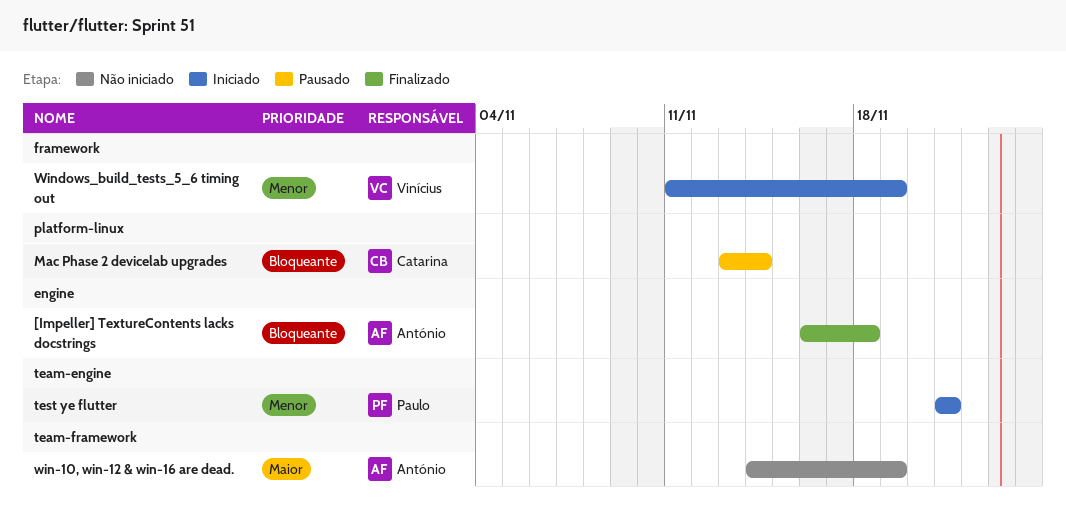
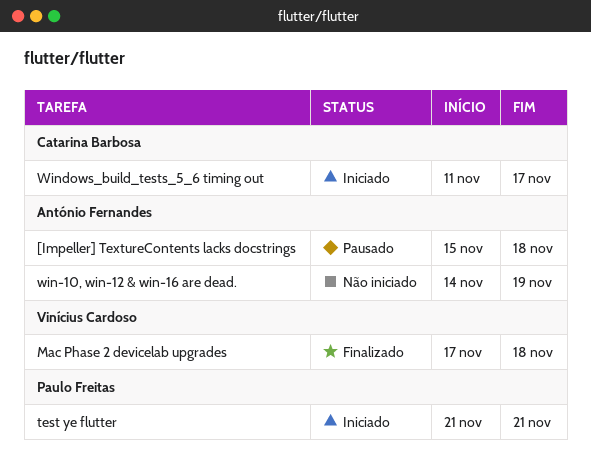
[Impeller] TextureContents lacks docstrings, status: Finalizado -> Pausado
[Impeller] TextureContents lacks docstrings, start: Nov 16 -> Nov 15
Mac Phase 2 devicelab upgrades, status: Pausado -> Finalizado
Mac Phase 2 devicelab upgrades, owner: Catarina Barbosa -> Vinícius Cardoso
Mac Phase 2 devicelab upgrades, start: Nov 13 -> Nov 17
Mac Phase 2 devicelab upgrades, due: Nov 14 -> Nov 18
Windows_build_tests_5_6 timing out, owner: Vinícius Cardoso -> Catarina Barbosa
Windows_build_tests_5_6 timing out, due: Nov 19 -> Nov 17

